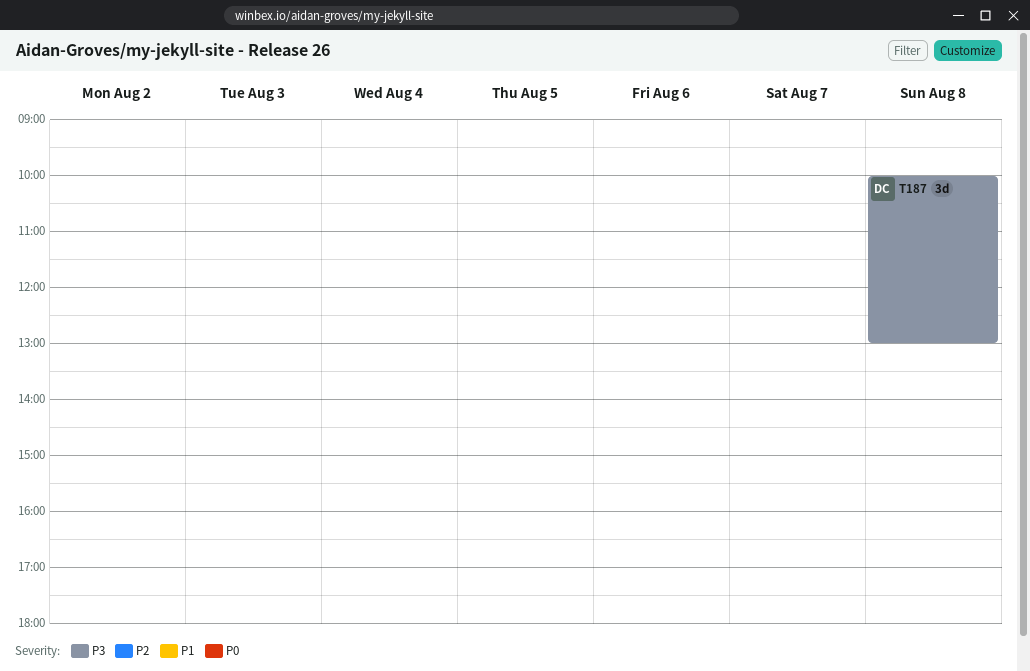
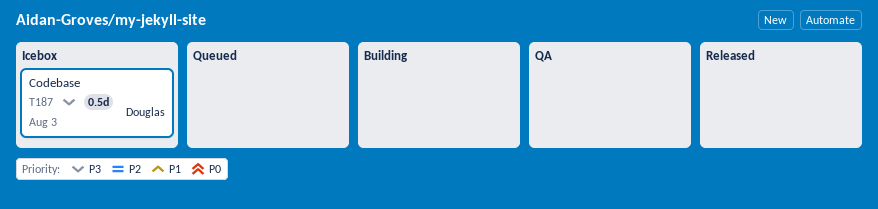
T187, estimate: 3d -> 0.5d
T187, day: Aug 8 -> Aug 3

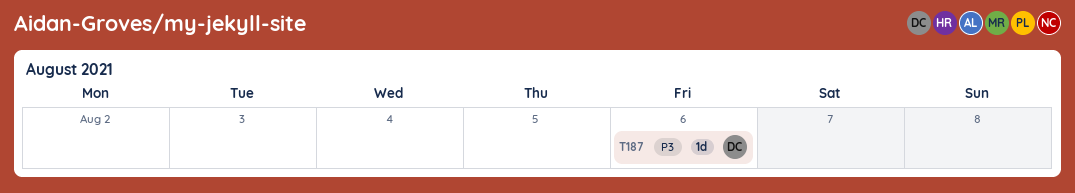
T187, estimate: 0.5d -> 1d
T187, day: Aug 3 -> Aug 6

